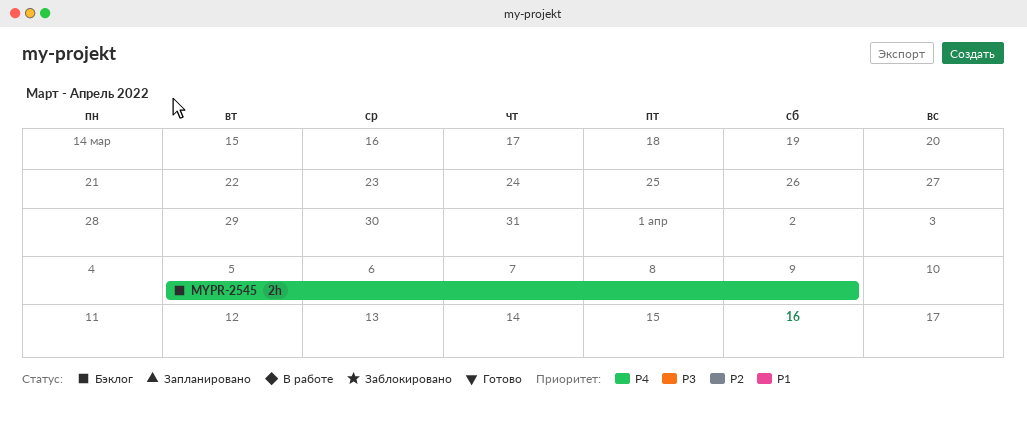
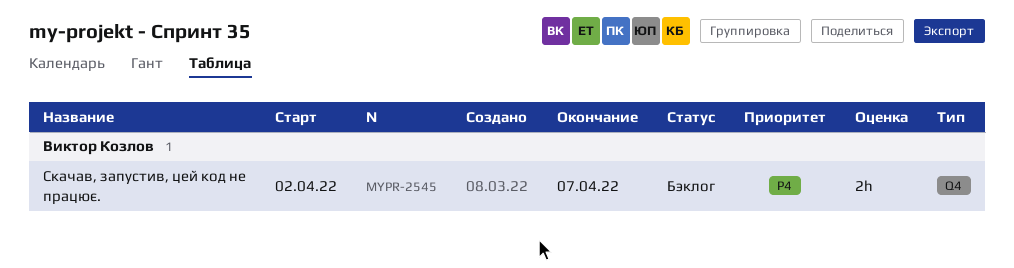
MYPR-2545, start: Apr 5 -> Apr 2
MYPR-2545, due: Apr 9 -> Apr 7

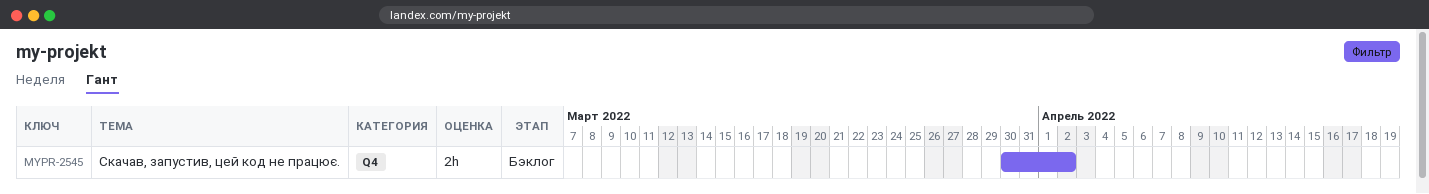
MYPR-2545, start: Apr 2 -> Mar 30
MYPR-2545, due: Apr 7 -> Apr 2

